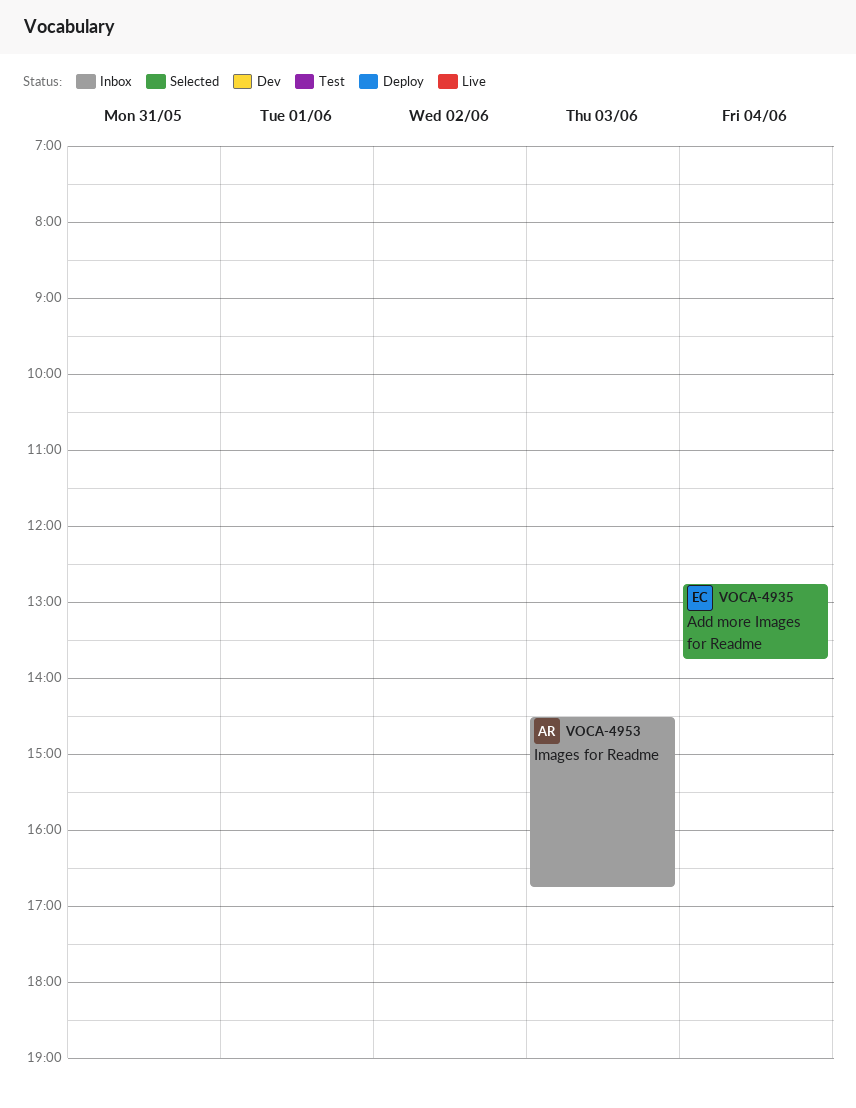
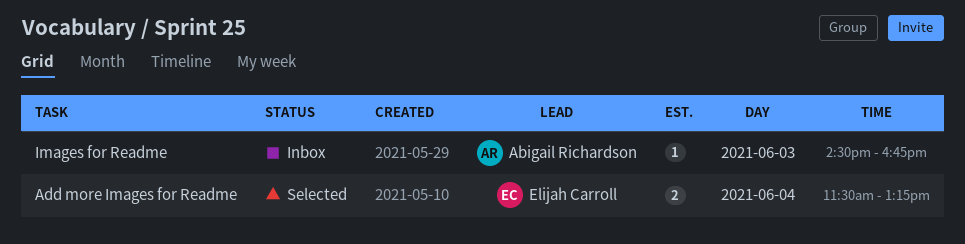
Add more Images for Readme, begins: 12:45 -> 11:30
Add more Images for Readme, ends: 13:45 -> 13:15

